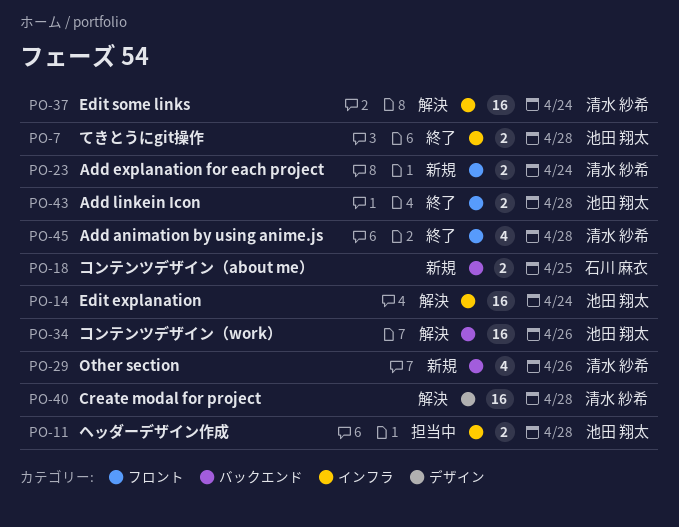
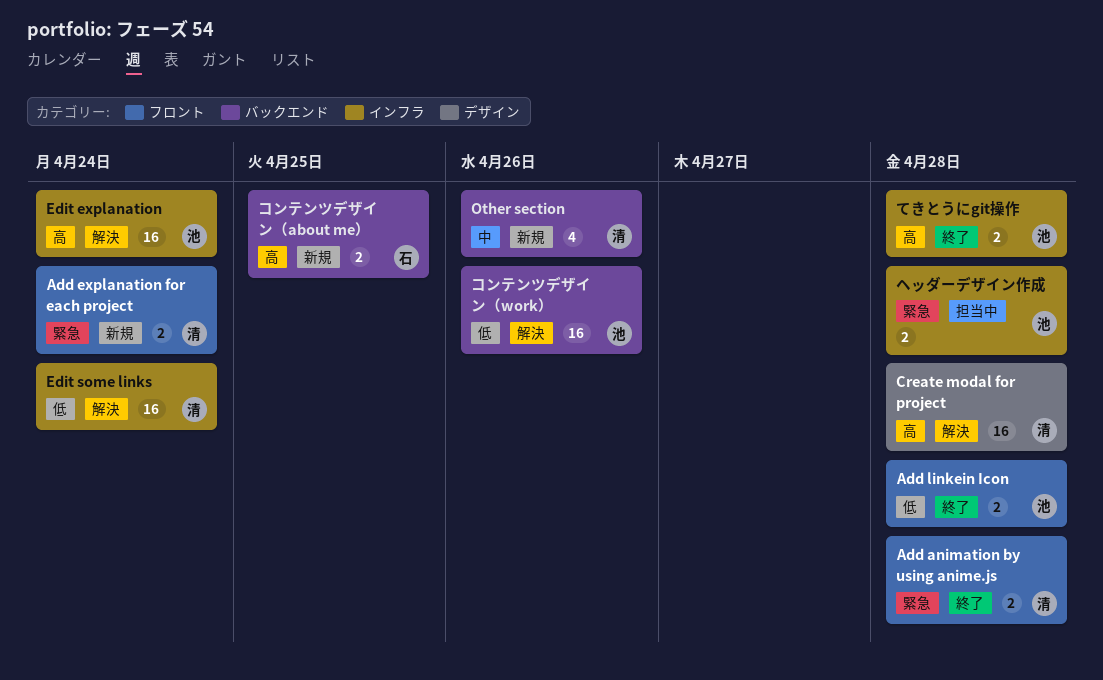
Add animation by using anime.js, estimate: 4 -> 2

